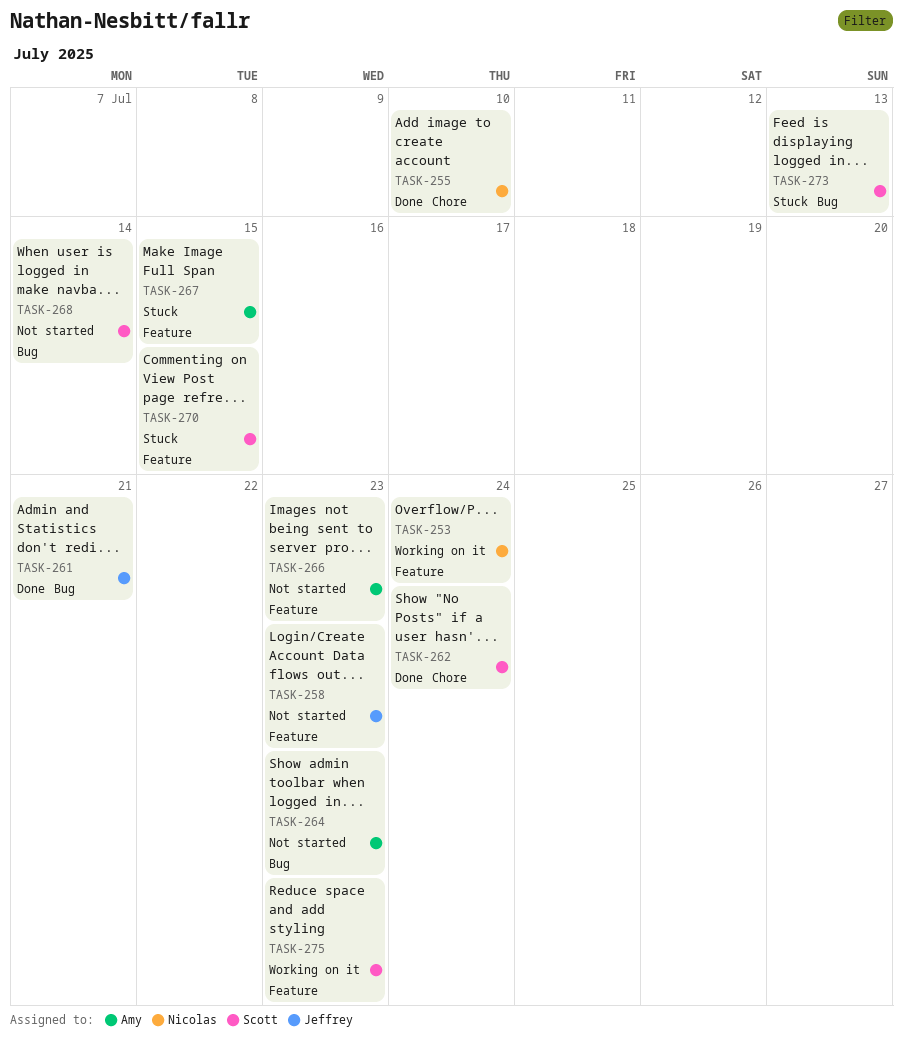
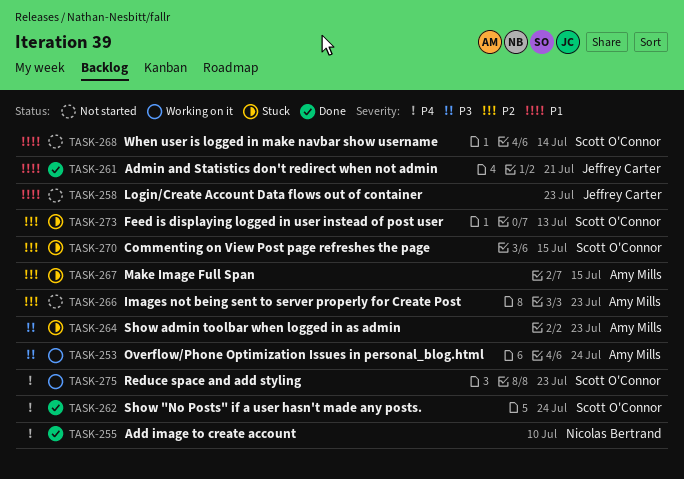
TASK-253, owner: Nicolas Bertrand -> Amy Mills
TASK-264, status: Not started -> Stuck

